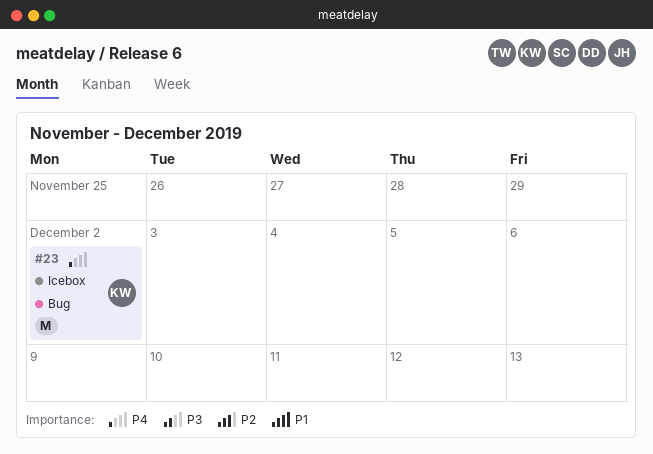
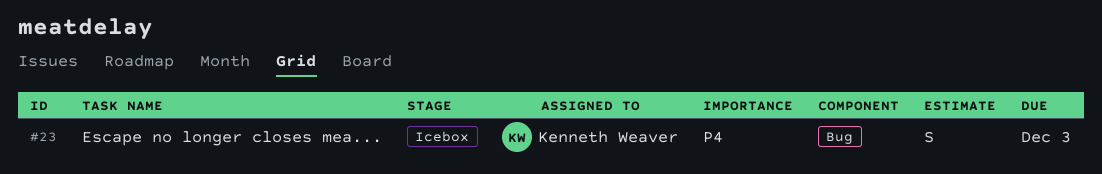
#23, estimate: M -> S
#23, due: Dec 2 -> Dec 3

